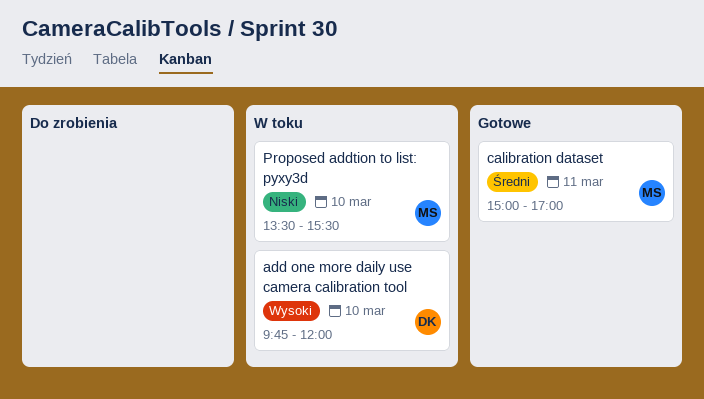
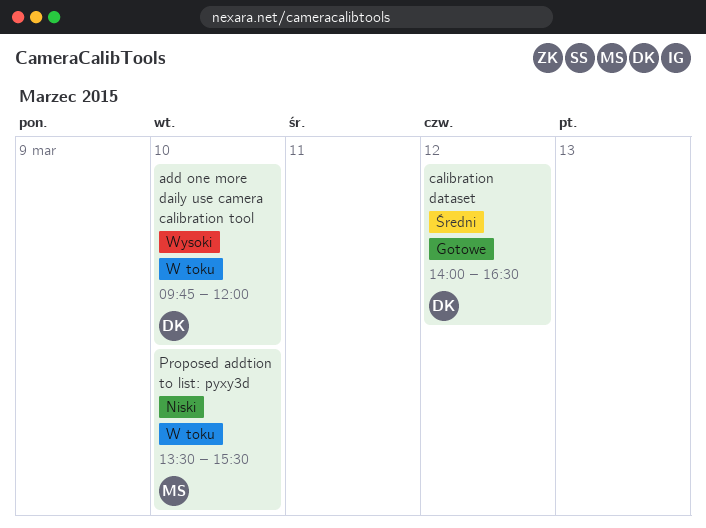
calibration dataset, owner: MS -> DK
calibration dataset, day: Mar 11 -> Mar 12
calibration dataset, begins: 15:00 -> 14:00
calibration dataset, ends: 17:00 -> 16:30

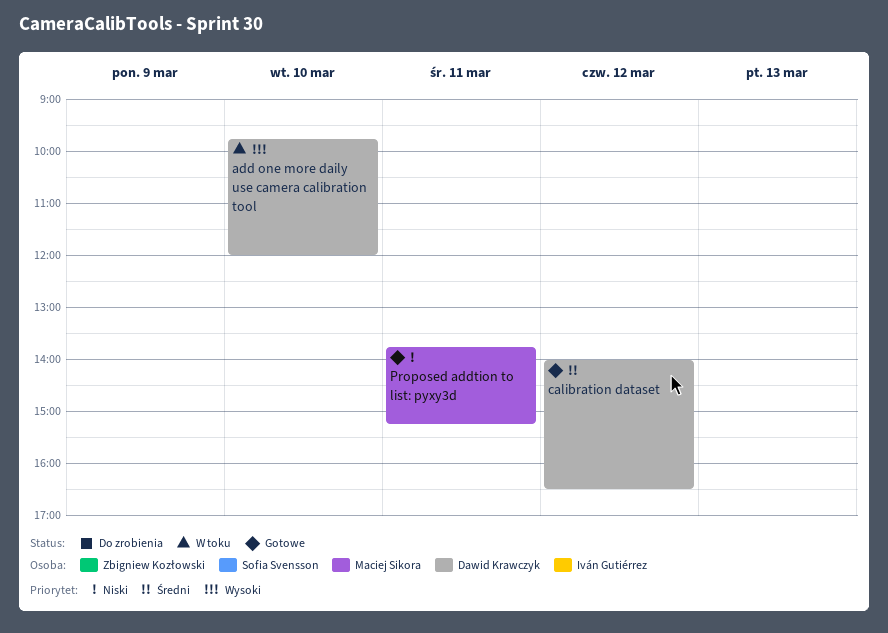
Proposed addtion to list: pyxy3d, status: W toku -> Gotowe
Proposed addtion to list: pyxy3d, day: Mar 10 -> Mar 11
Proposed addtion to list: pyxy3d, begins: 13:30 -> 13:45
Proposed addtion to list: pyxy3d, ends: 15:30 -> 15:15

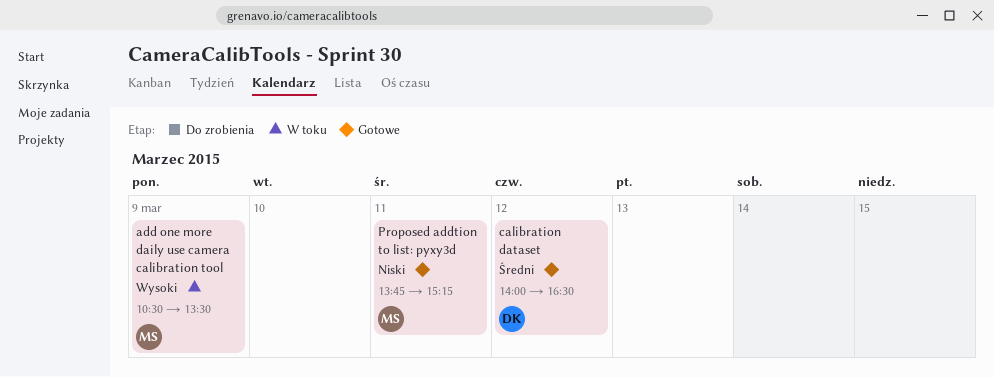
add one more daily use camera calibration tool, owner: Dawid Krawczyk -> Maciej Sikora
add one more daily use camera calibration tool, day: Mar 10 -> Mar 9
add one more daily use camera calibration tool, begins: 09:45 -> 10:30
add one more daily use camera calibration tool, ends: 12:00 -> 13:30

